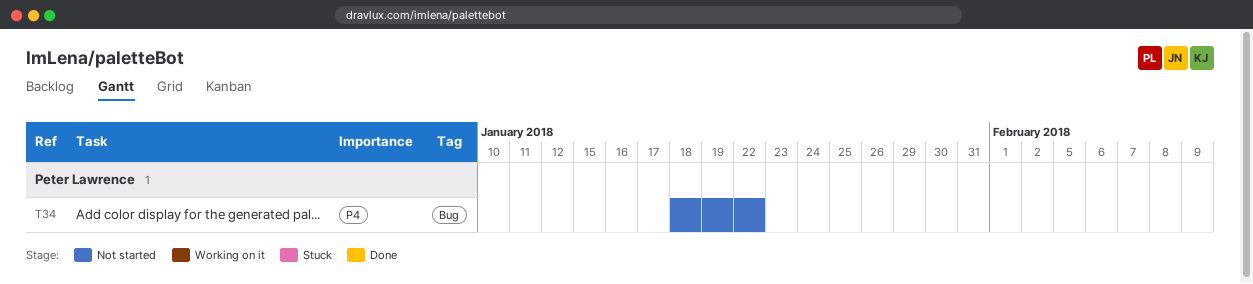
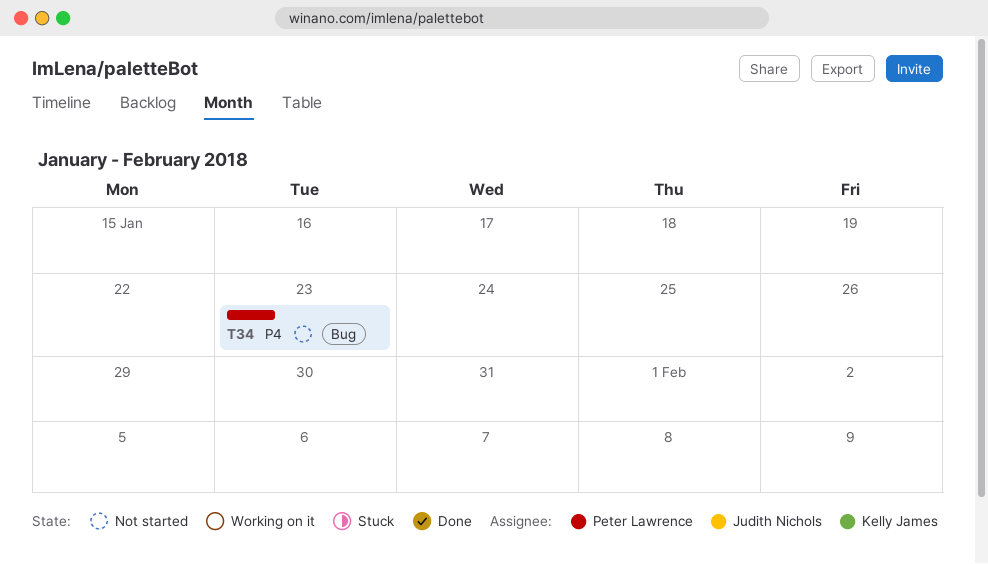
T34, due: Jan 22 -> Jan 23

